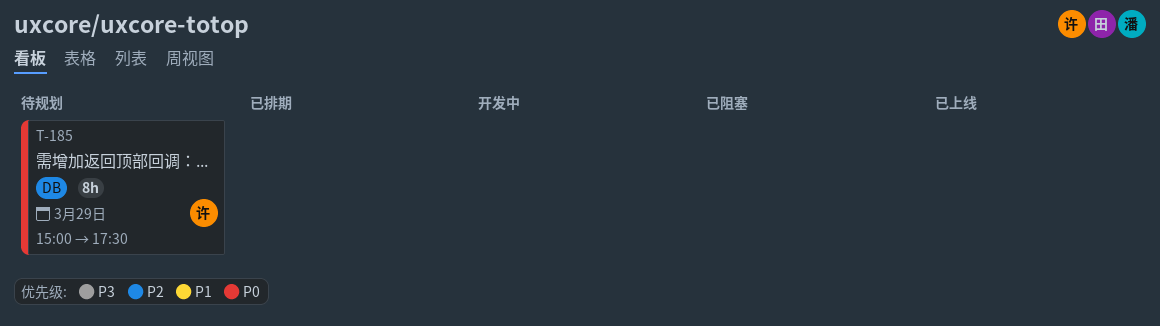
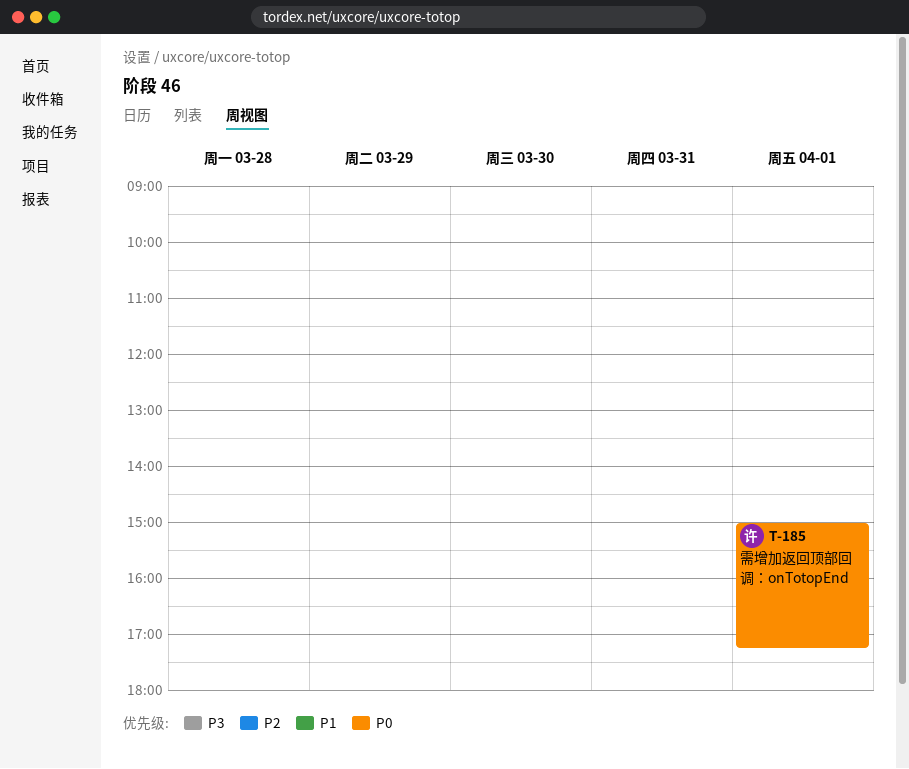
T-185, day: Mar 29 -> Apr 1
T-185, ends: 17:30 -> 17:15

